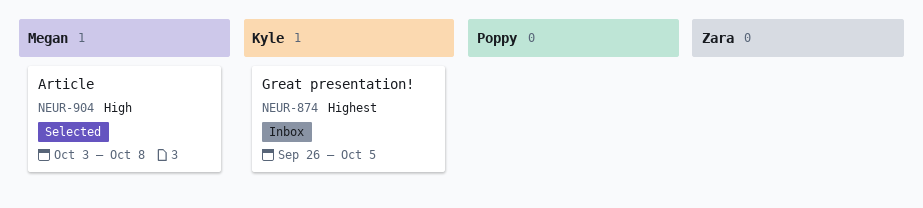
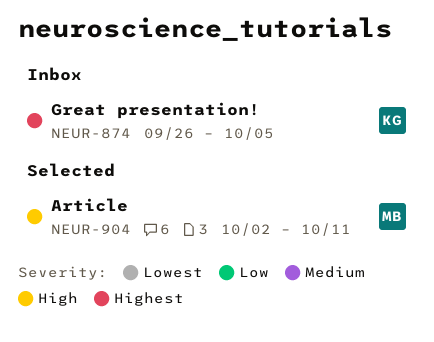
NEUR-904, start: Oct 3 -> Oct 2
NEUR-904, due: Oct 8 -> Oct 11

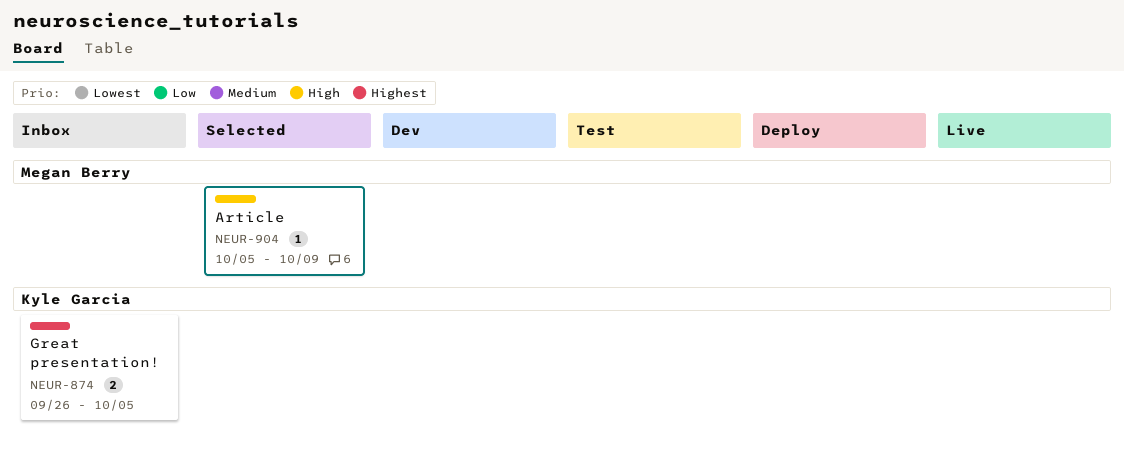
NEUR-904, start: Oct 2 -> Oct 5
NEUR-904, due: Oct 11 -> Oct 9

